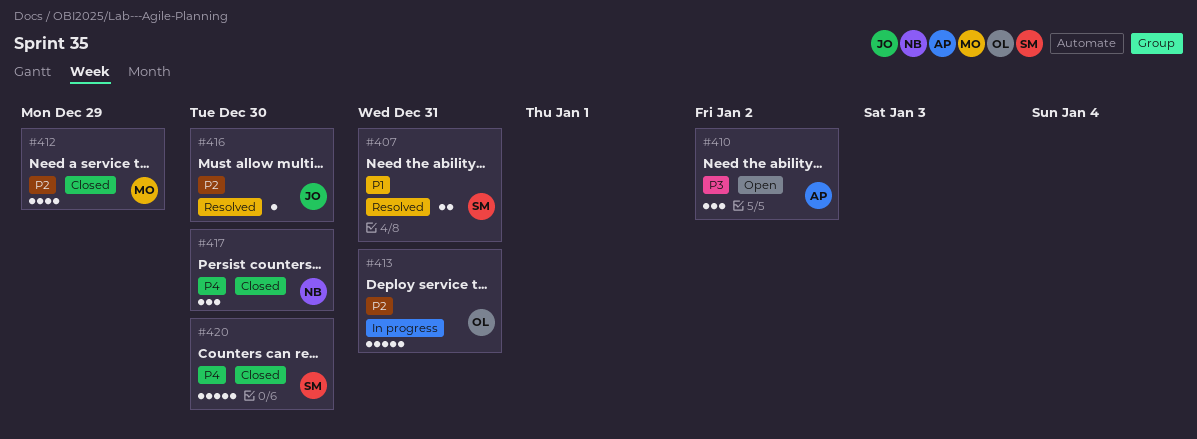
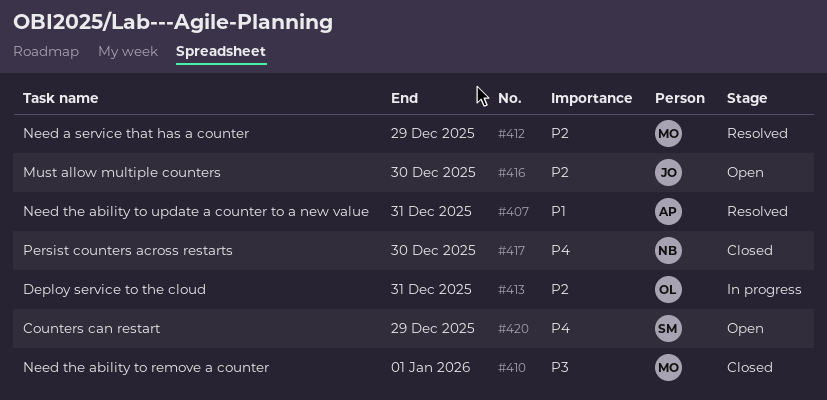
#407, owner: SM -> AP
#410, status: Open -> Closed
#410, owner: AP -> MO
#410, due: Jan 2 -> Jan 1
#412, status: Closed -> Resolved
#416, status: Resolved -> Open
#420, status: Closed -> Open
#420, due: Dec 30 -> Dec 29

